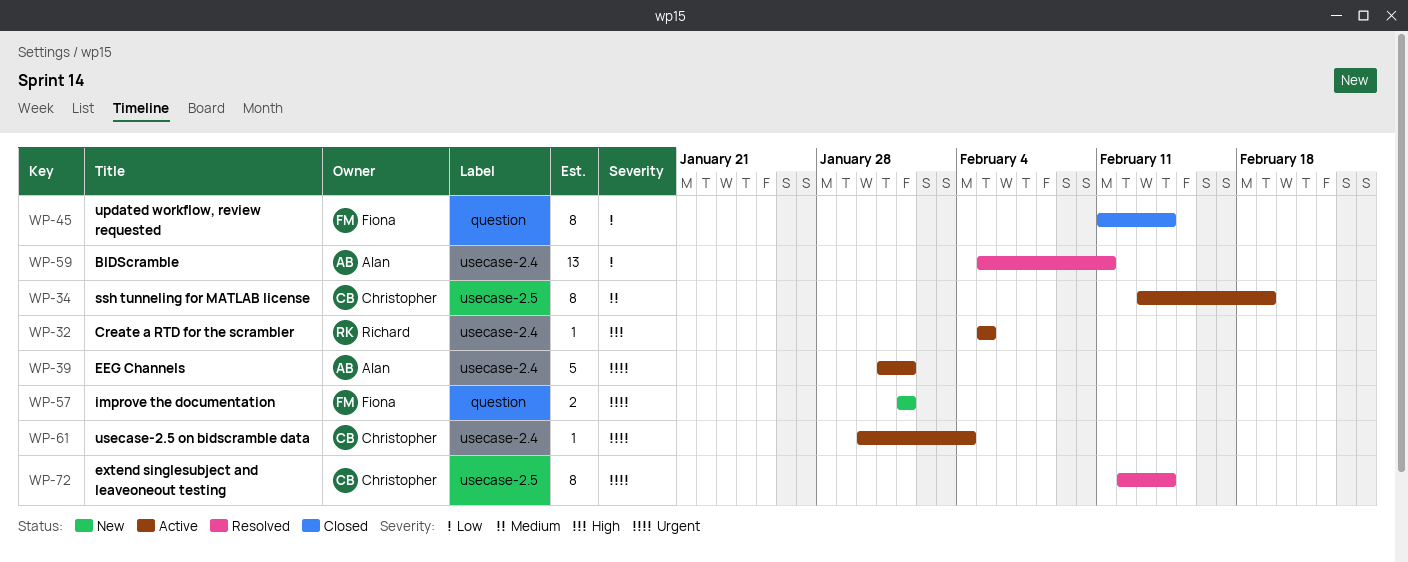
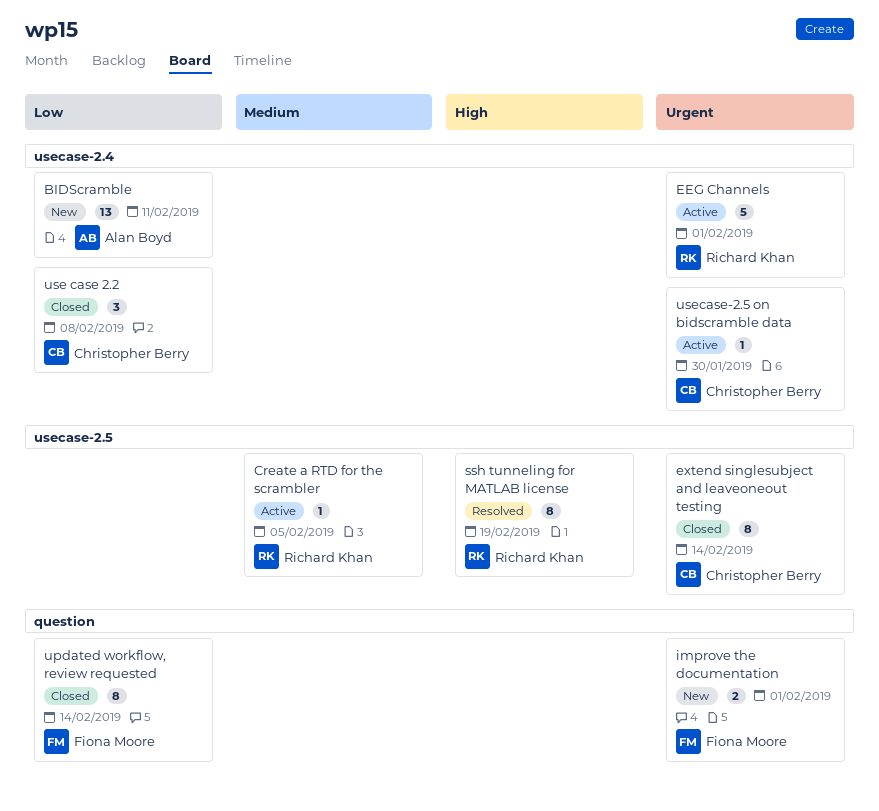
BIDScramble, status: Resolved -> New
Create a RTD for the scrambler, priority: High -> Medium
Create a RTD for the scrambler, label: usecase-2.4 -> usecase-2.5
EEG Channels, owner: Alan Boyd -> Richard Khan
extend singlesubject and leaveoneout testing, status: Resolved -> Closed
ssh tunneling for MATLAB license, status: Active -> Resolved
ssh tunneling for MATLAB license, owner: Christopher Berry -> Richard Khan
ssh tunneling for MATLAB license, priority: Medium -> High
use case 2.2: none -> present
usecase-2.5 on bidscramble data, due: Feb 4 -> Jan 30

